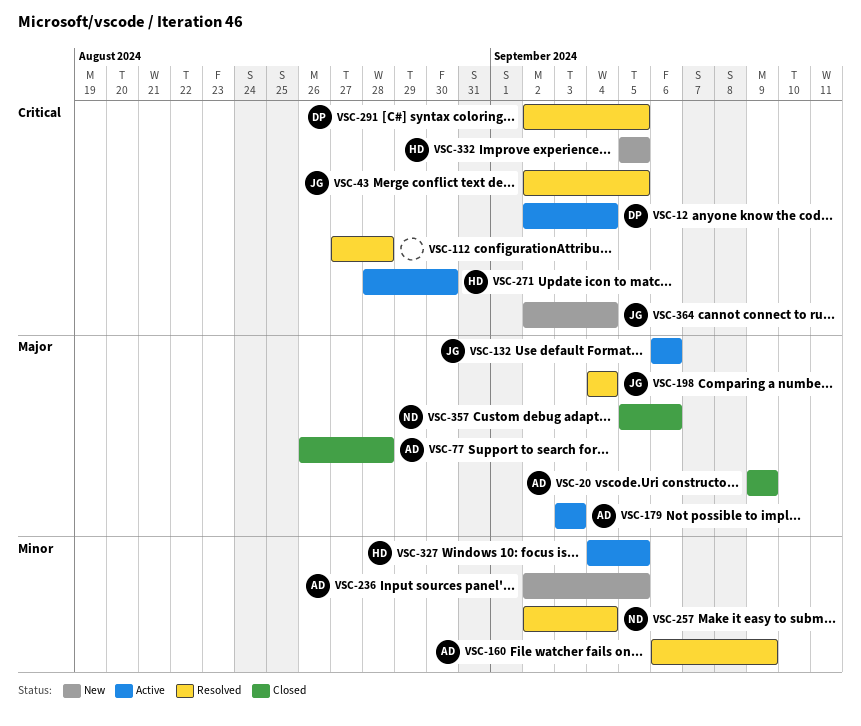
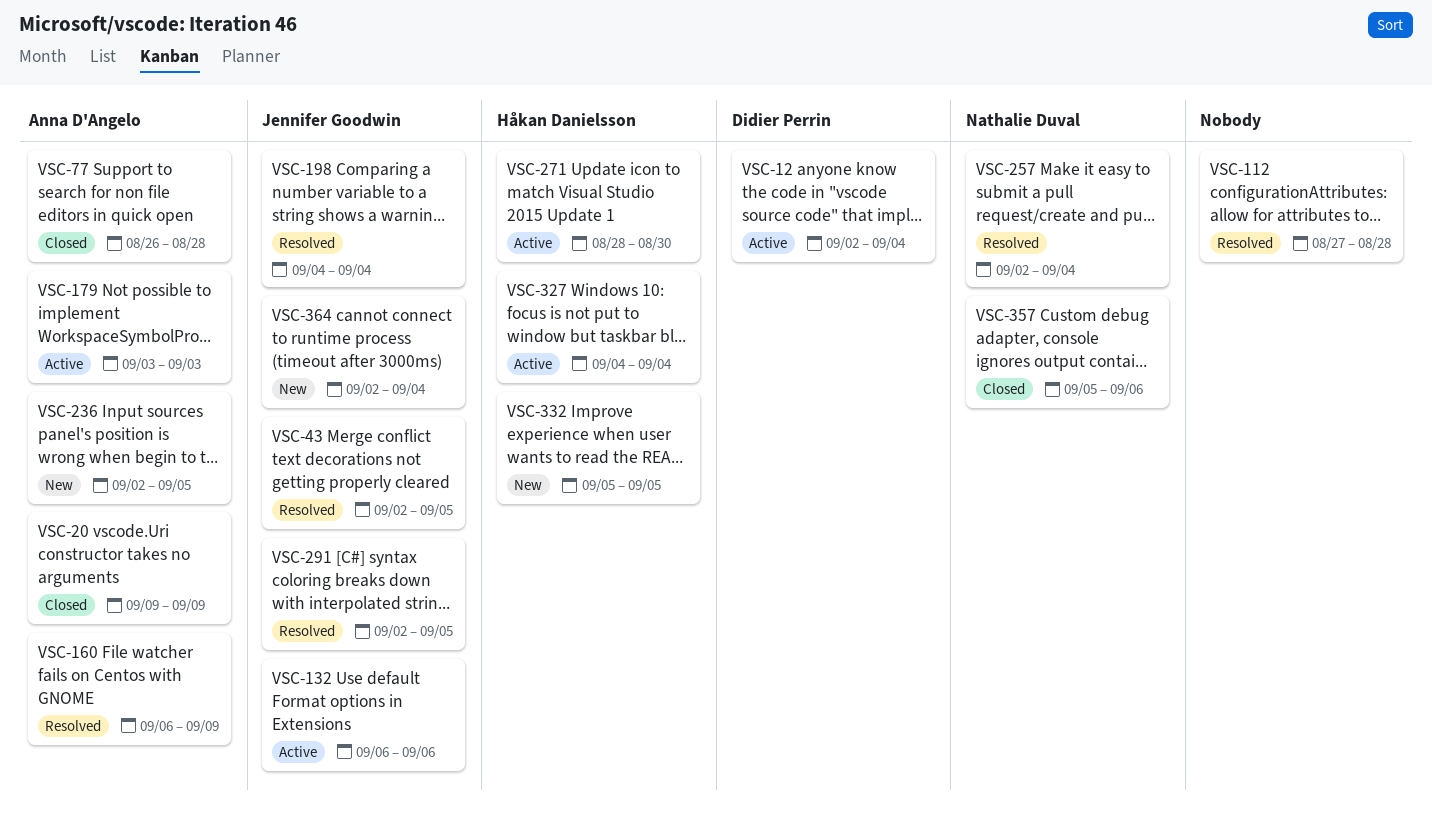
VSC-291, owner: Didier Perrin -> Jennifer Goodwin
VSC-327, due: Sep 5 -> Sep 4

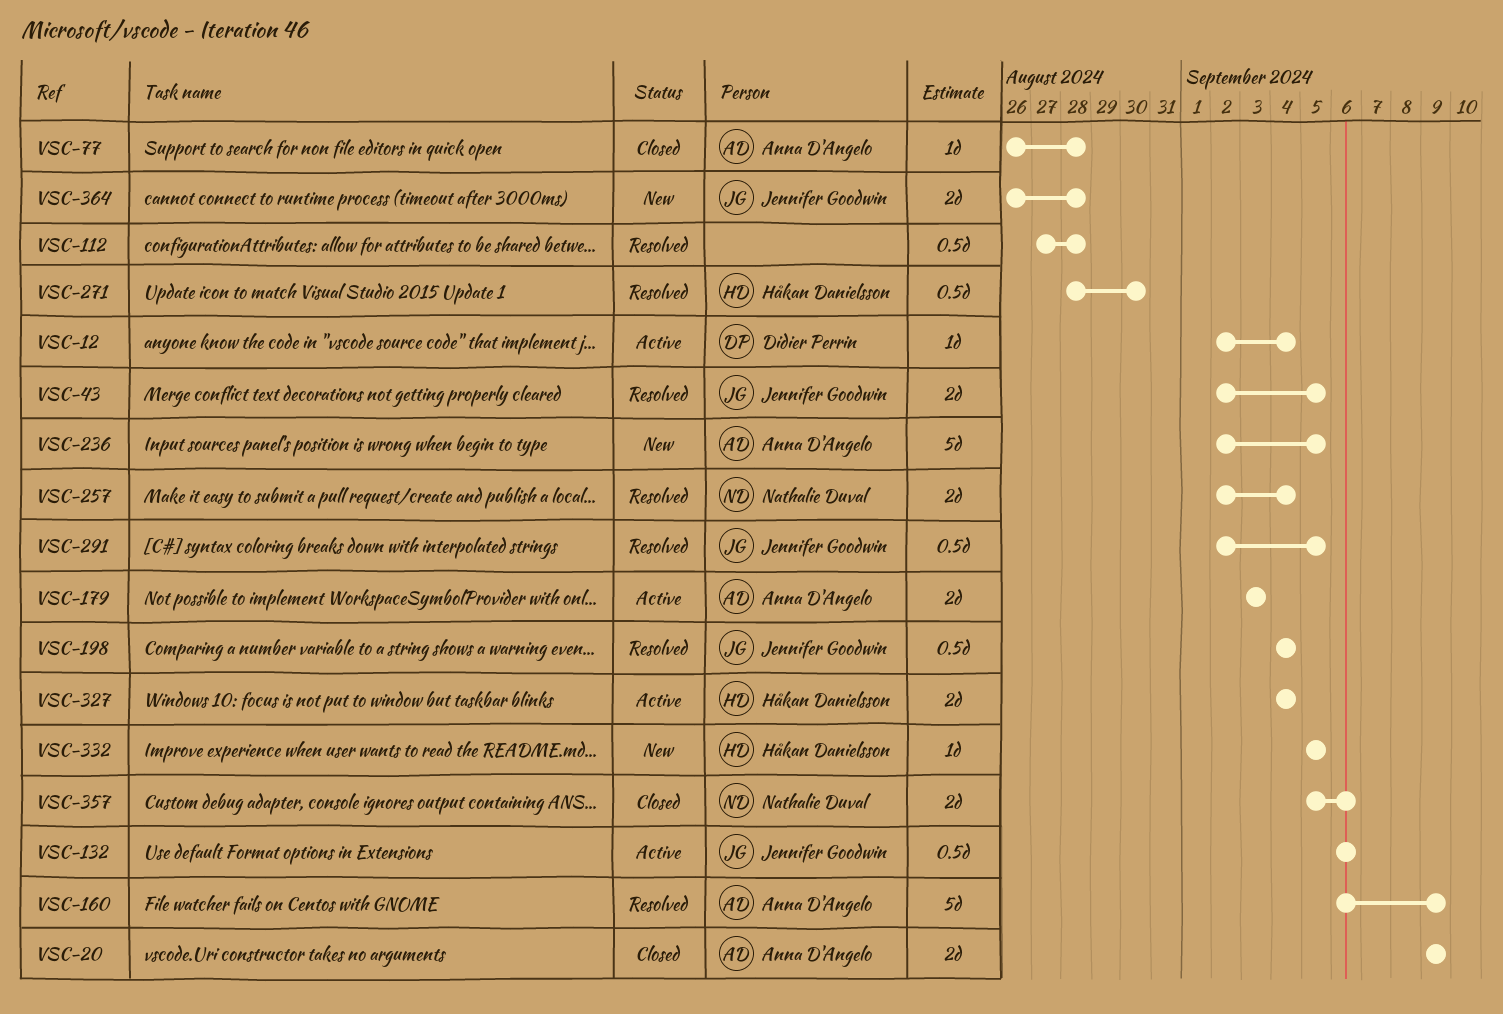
VSC-271, status: Active -> Resolved
VSC-364, start: Sep 2 -> Aug 26
VSC-364, due: Sep 4 -> Aug 28

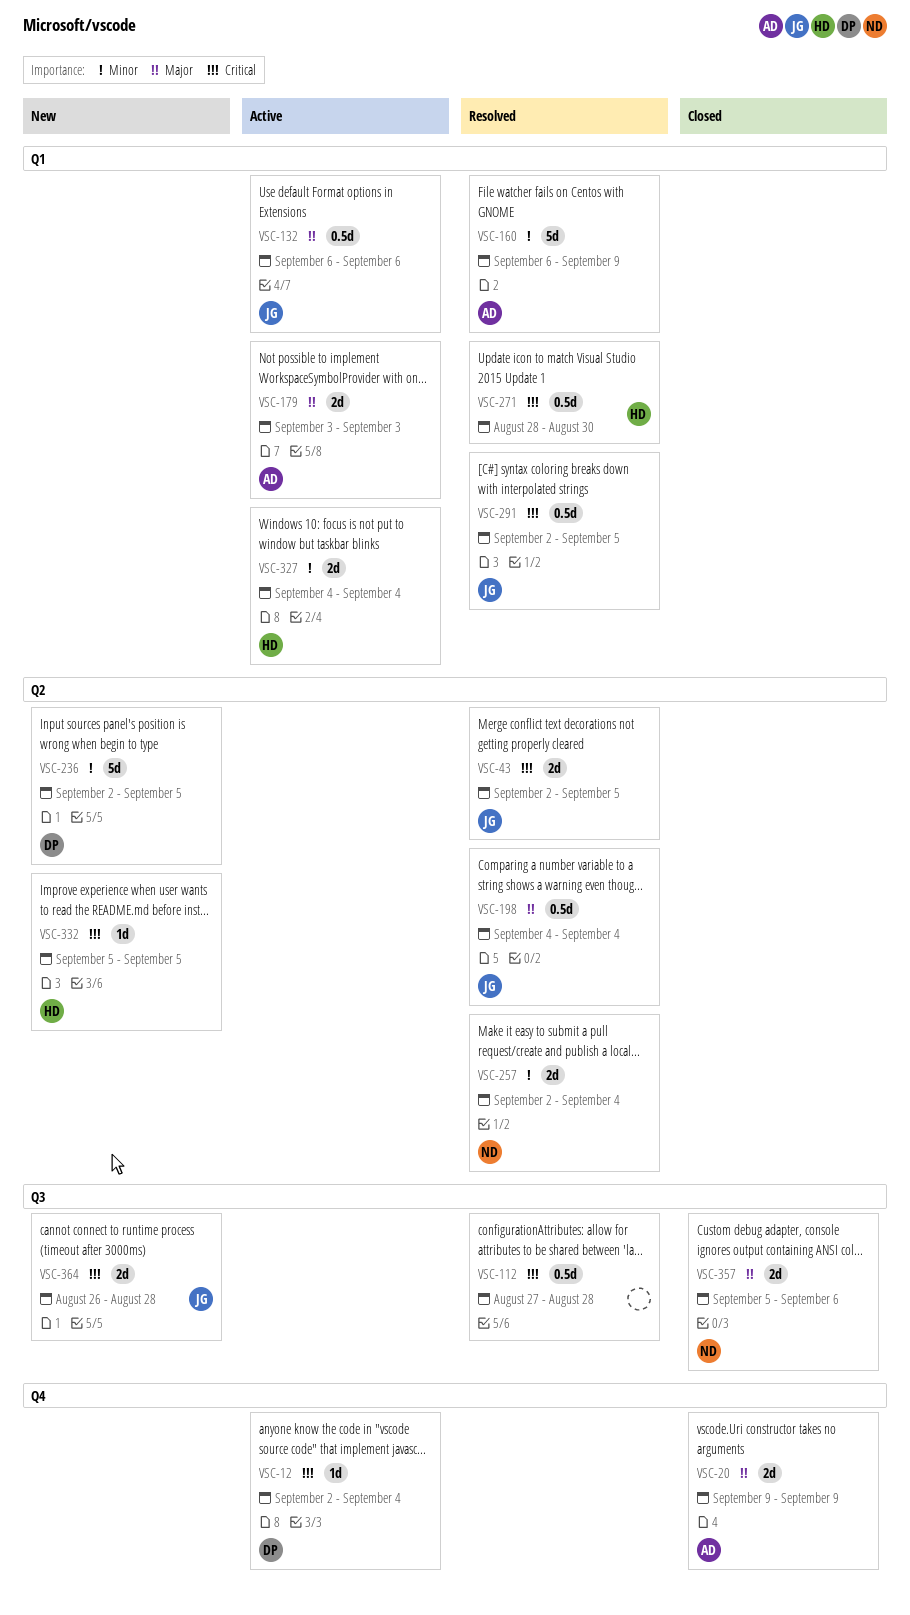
VSC-77: present -> none
VSC-236, owner: Anna D'Angelo -> Didier Perrin

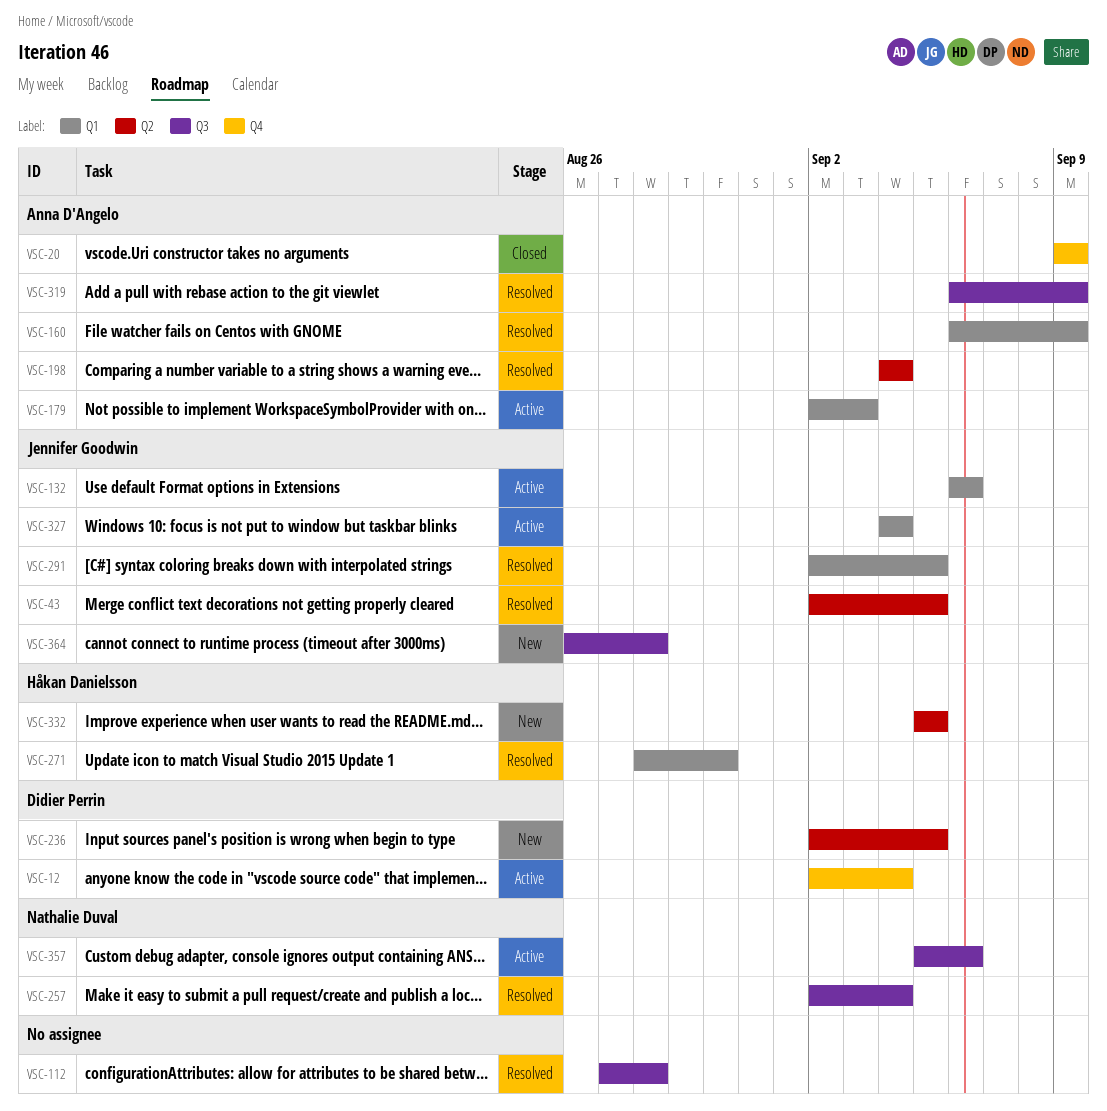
VSC-179, start: Sep 3 -> Sep 2
VSC-198, owner: Jennifer Goodwin -> Anna D'Angelo
VSC-257, label: Q2 -> Q3
VSC-319: none -> present
VSC-327, owner: Håkan Danielsson -> Jennifer Goodwin
VSC-357, status: Closed -> Active

